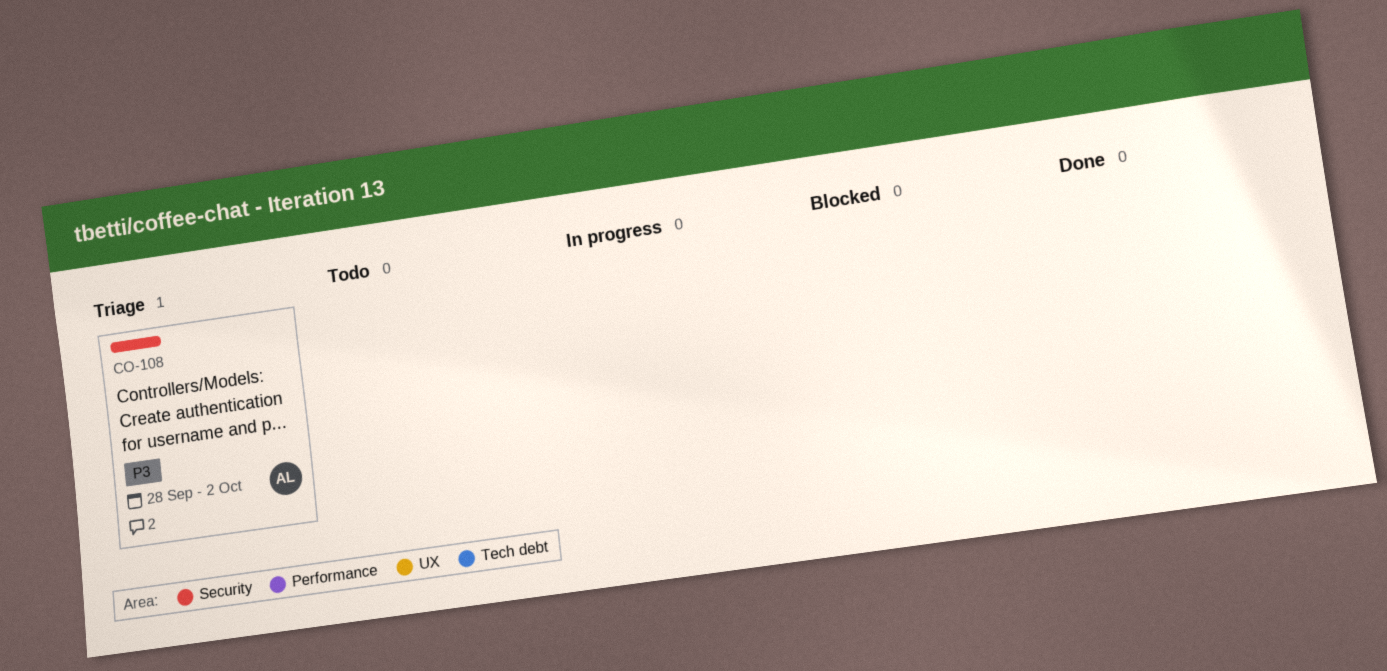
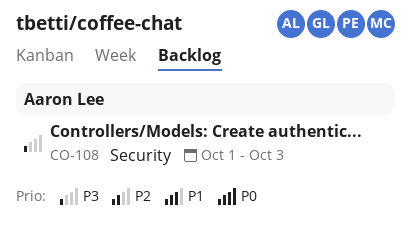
CO-108, start: Sep 28 -> Oct 1
CO-108, due: Oct 2 -> Oct 3

